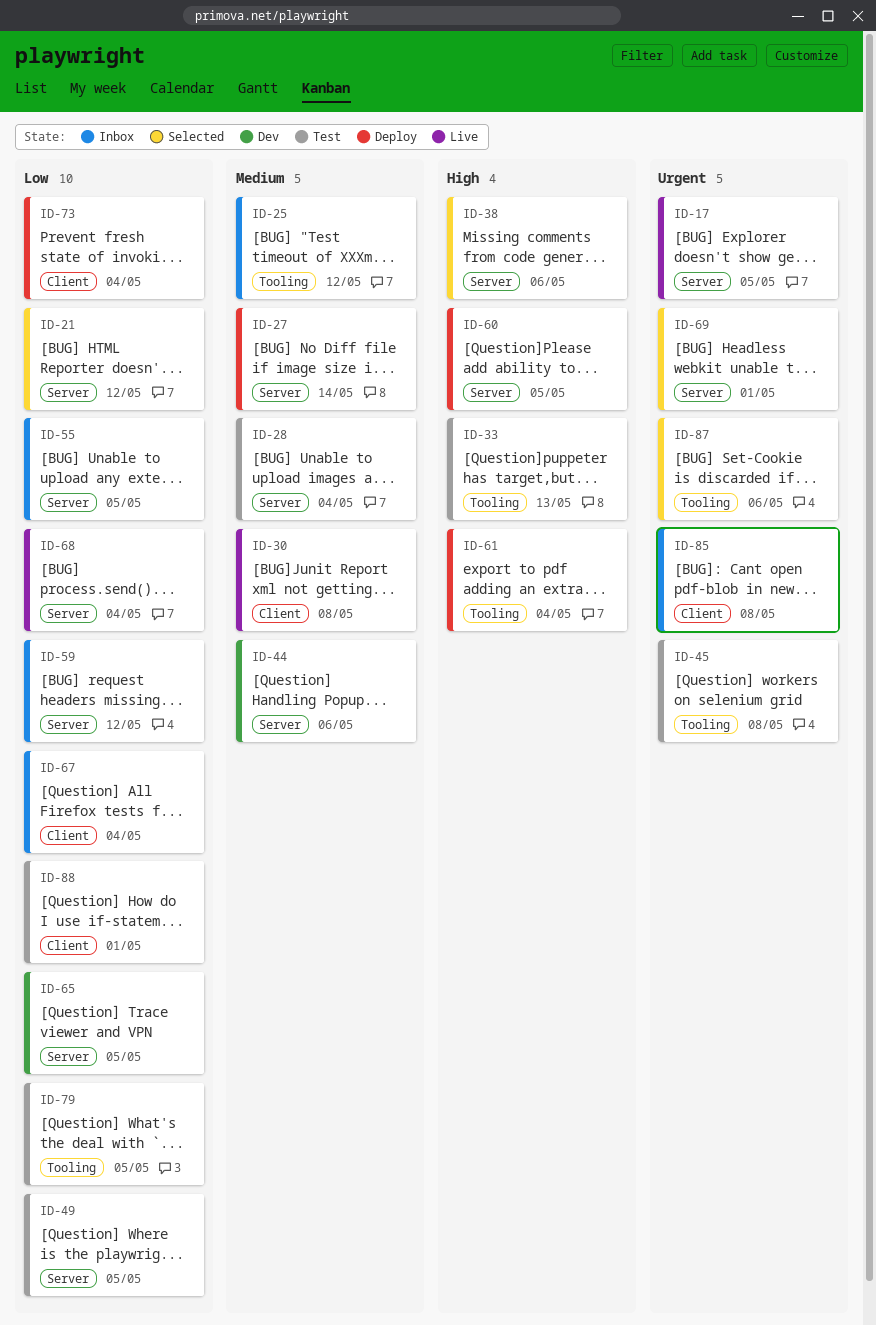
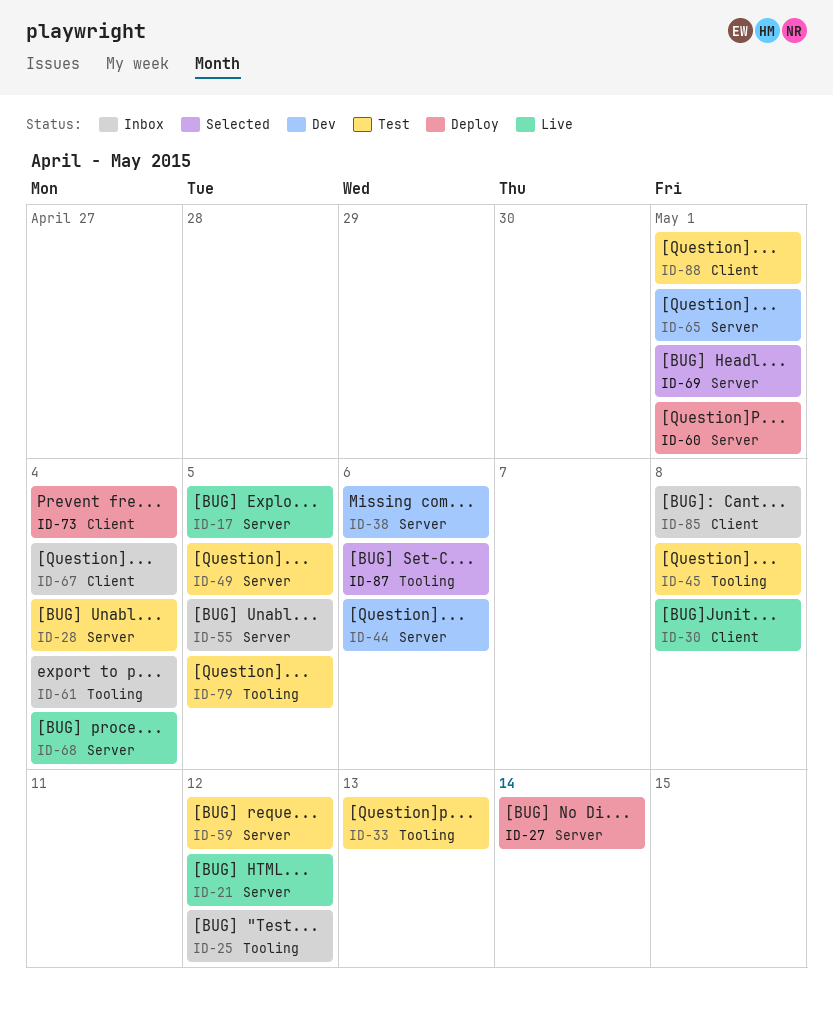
ID-21, status: Selected -> Live
ID-38, status: Selected -> Dev
ID-59, status: Inbox -> Test
ID-60, due: May 5 -> May 1
ID-61, status: Deploy -> Inbox
ID-65, due: May 5 -> May 1

